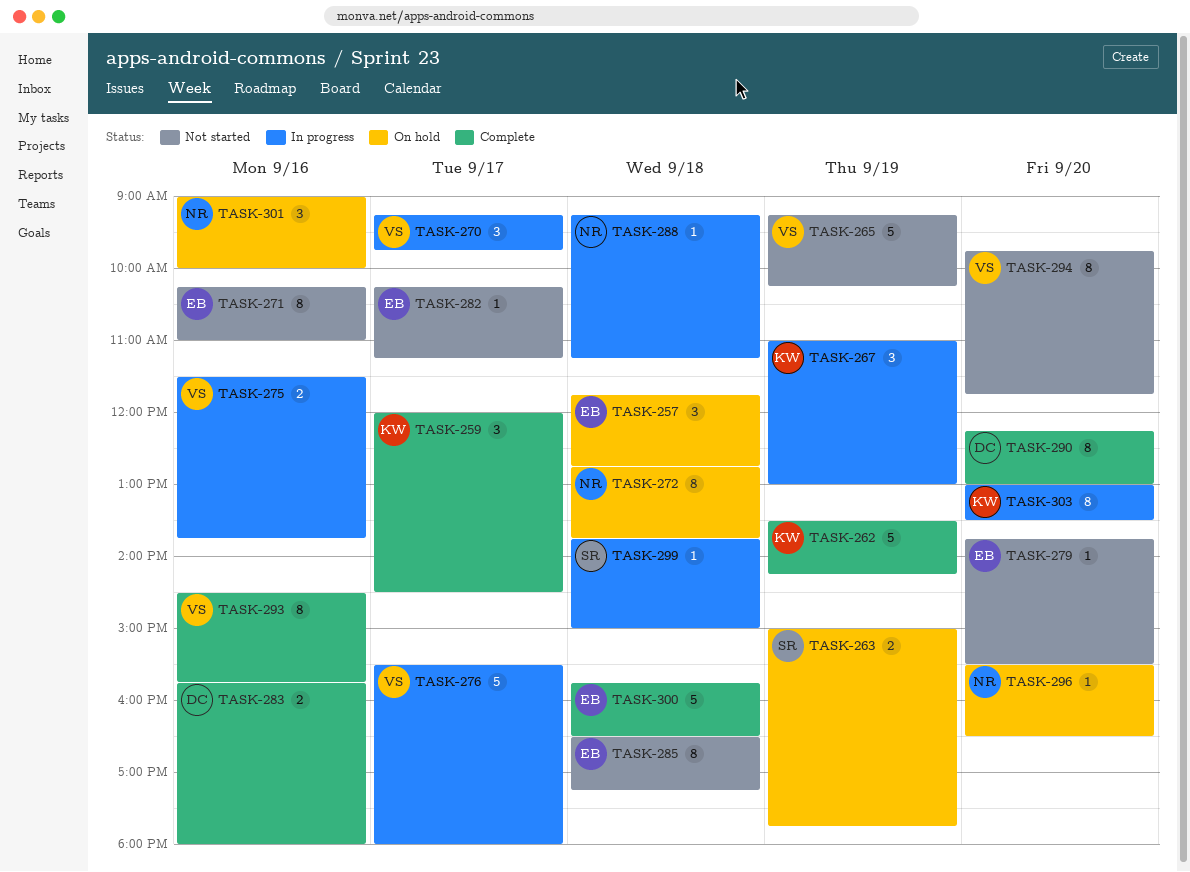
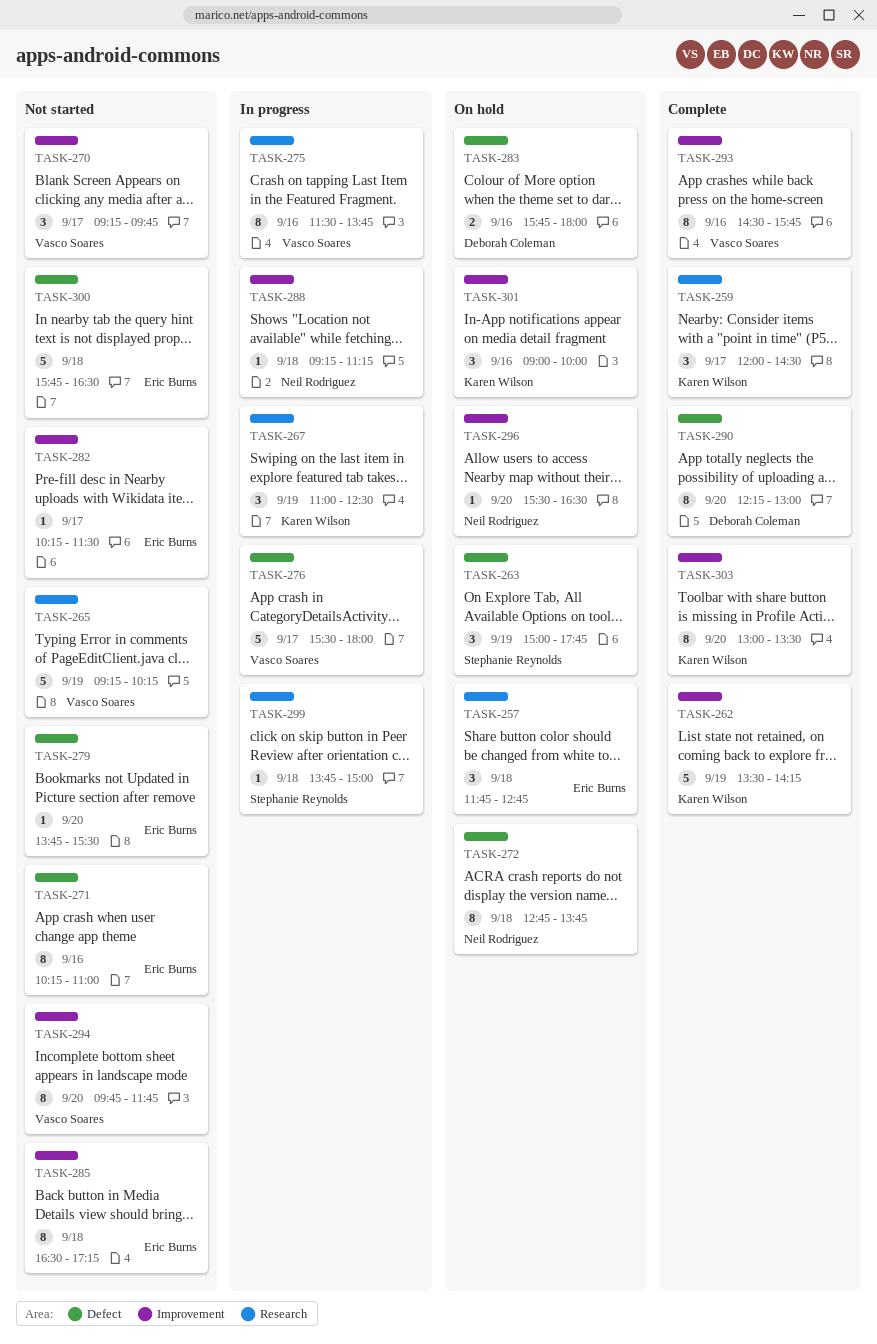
TASK-263, estimate: 2 -> 3
TASK-267, ends: 13:00 -> 12:30
TASK-270, status: In progress -> Not started
TASK-275, estimate: 2 -> 8
TASK-282, ends: 11:15 -> 11:30
TASK-283, status: Complete -> On hold
TASK-300, status: Complete -> Not started
TASK-301, owner: Neil Rodriguez -> Karen Wilson
TASK-303, status: In progress -> Complete

